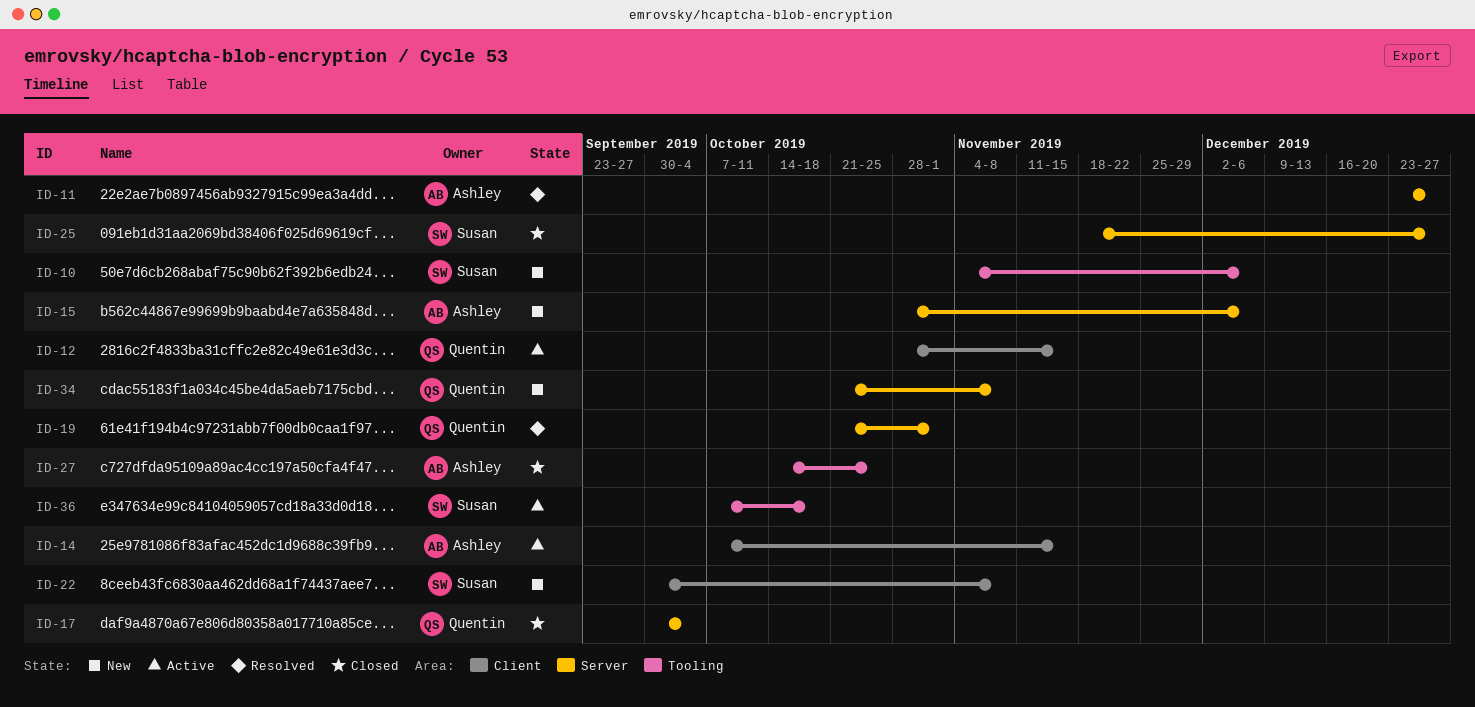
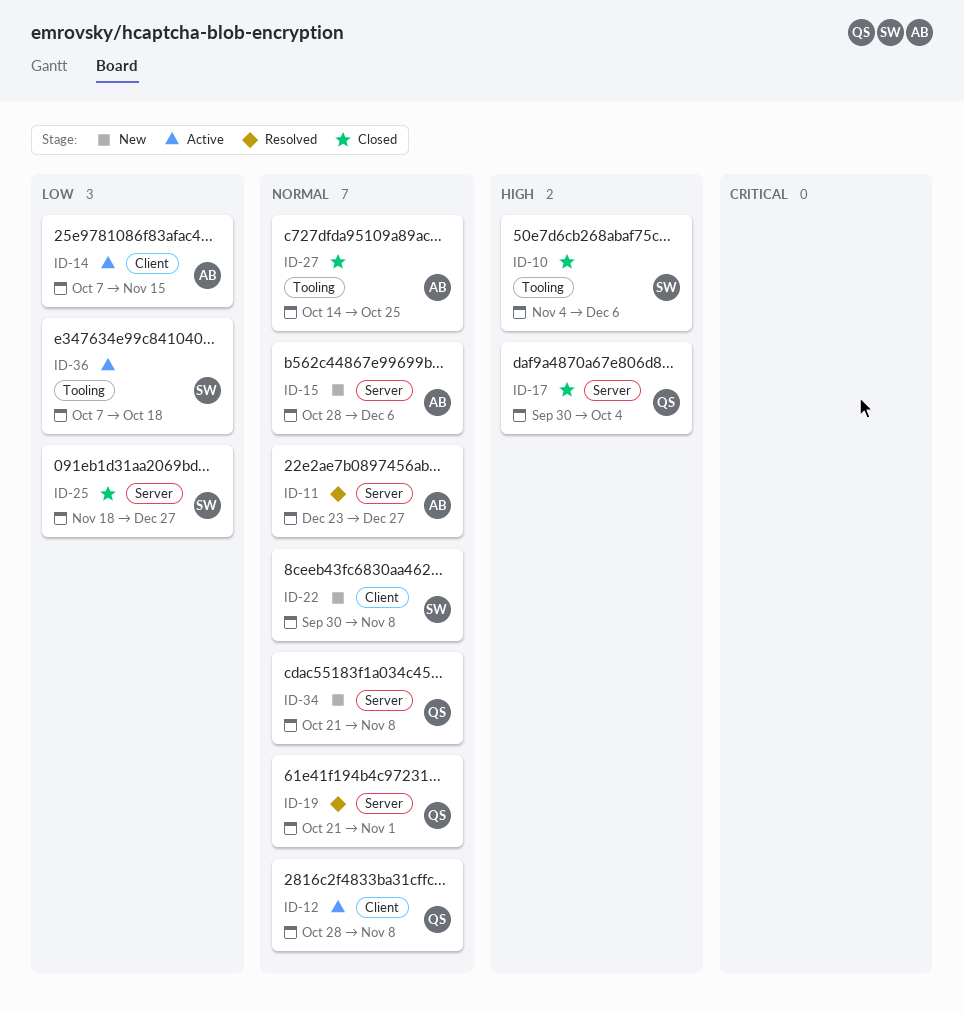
ID-10, status: New -> Closed
ID-12, due: Nov 15 -> Nov 8

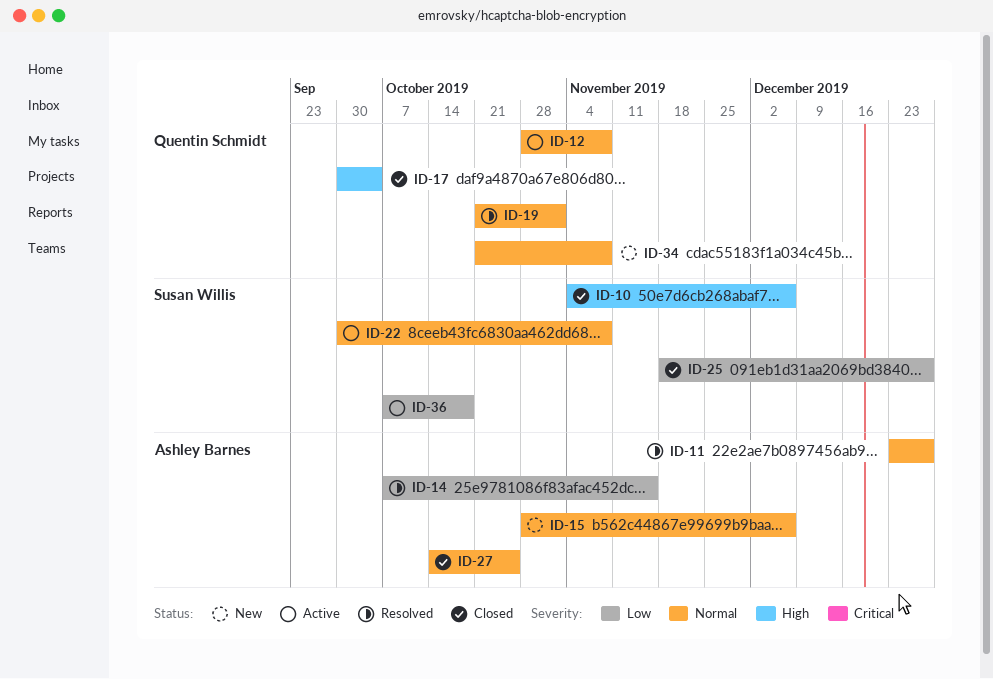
ID-14, status: Active -> Resolved
ID-22, status: New -> Active

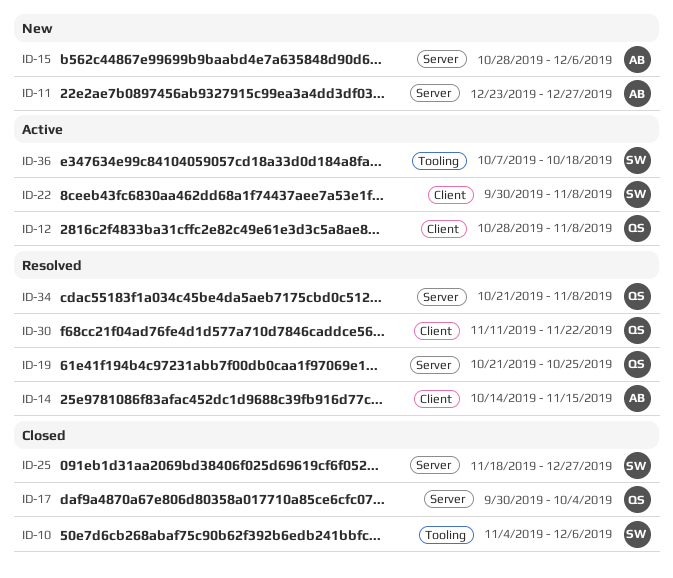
ID-11, status: Resolved -> New
ID-14, start: Oct 7 -> Oct 14
ID-19, due: Nov 1 -> Oct 25
ID-27: present -> none
ID-30: none -> present
ID-34, status: New -> Resolved

